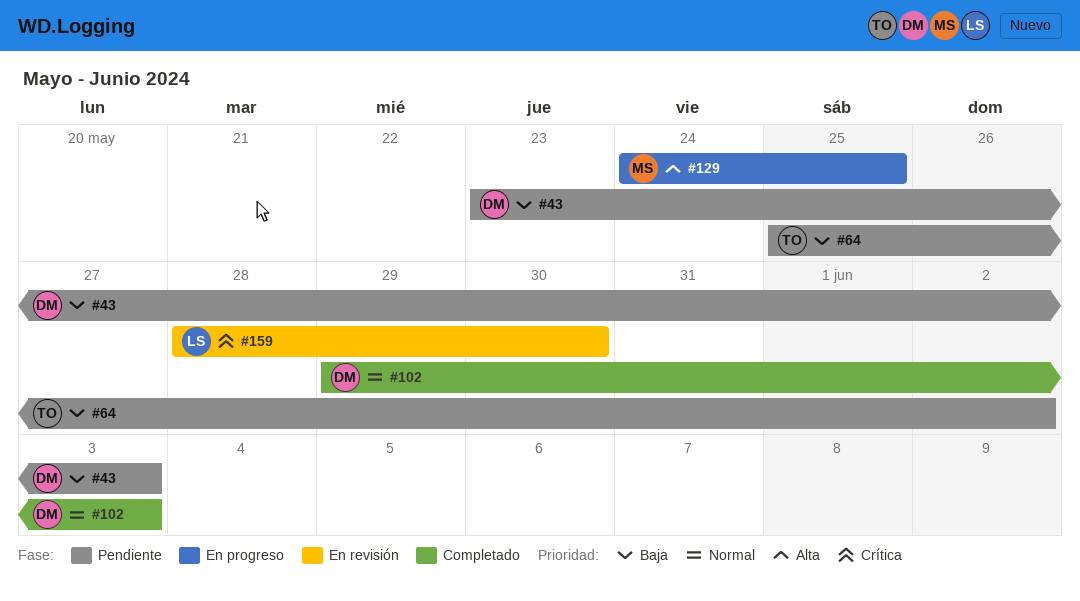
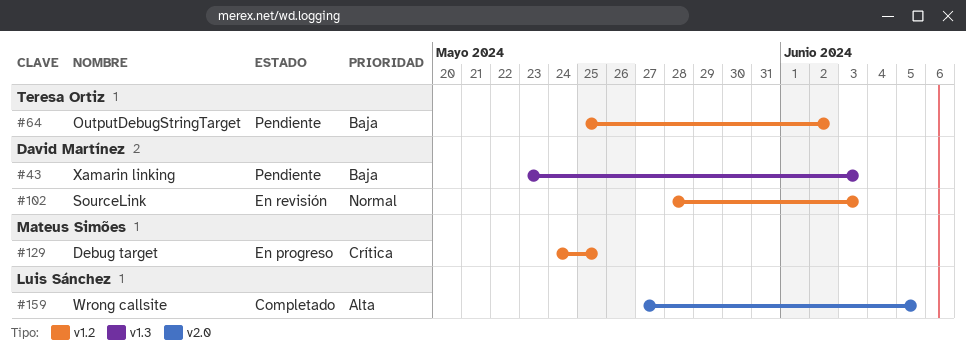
#102, status: Completado -> En revisión
#102, start: May 29 -> May 28
#129, priority: Alta -> Crítica
#159, status: En revisión -> Completado
#159, priority: Crítica -> Alta
#159, start: May 28 -> May 27
#159, due: May 30 -> Jun 5

